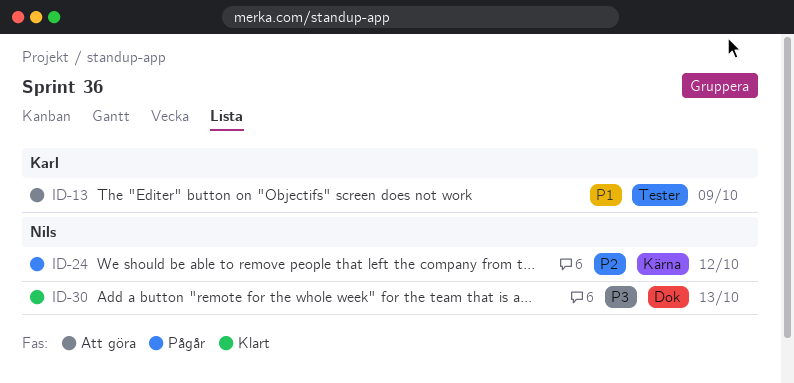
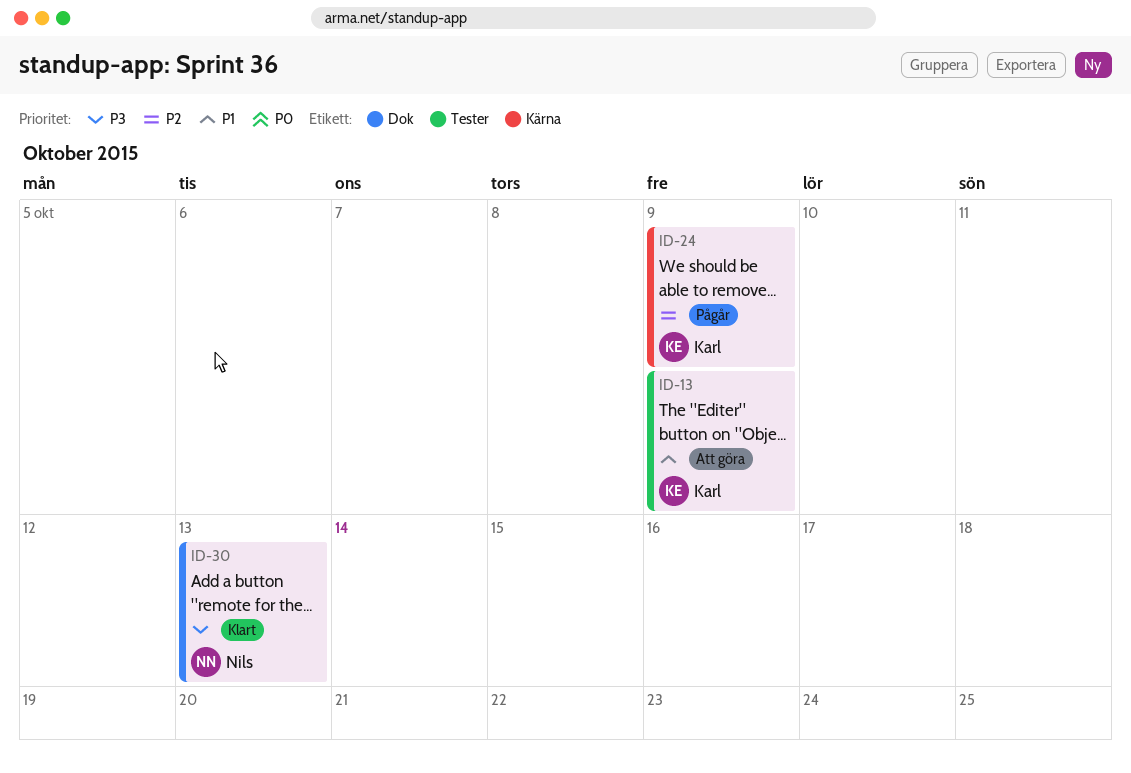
ID-24, owner: Nils -> Karl
ID-24, due: Oct 12 -> Oct 9

